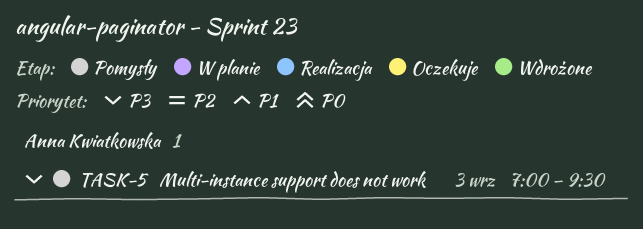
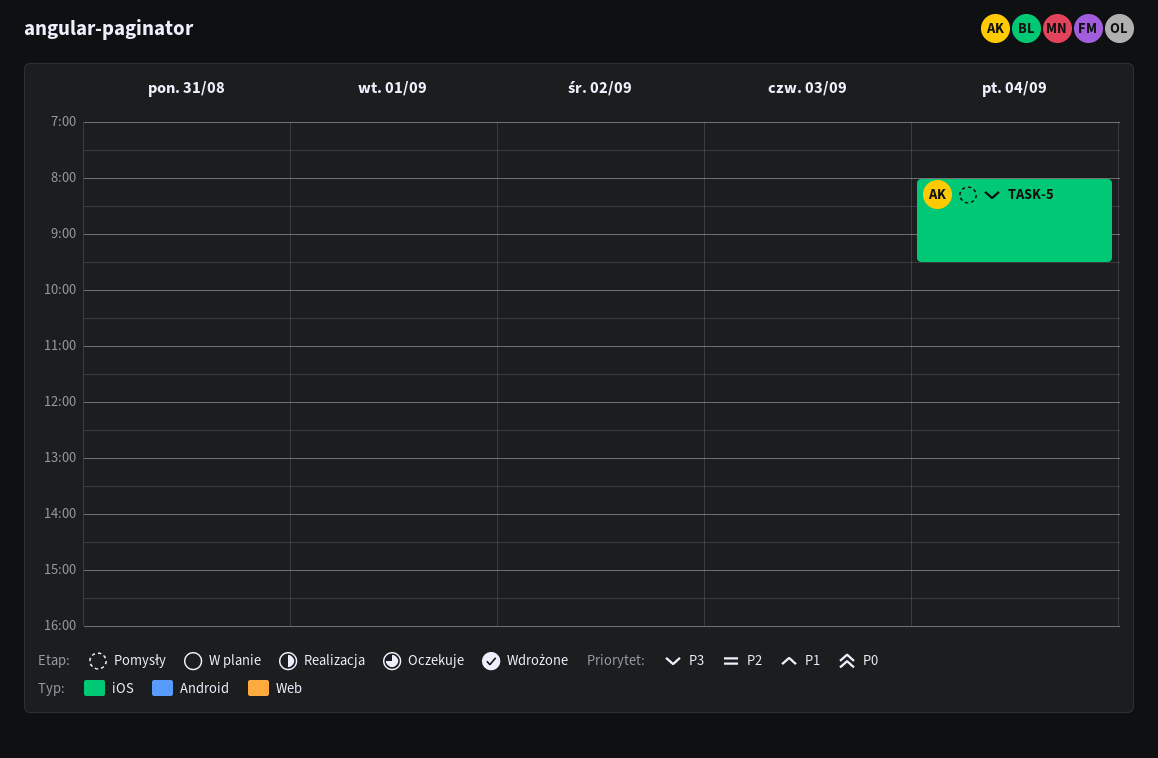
TASK-5, day: Sep 3 -> Sep 4
TASK-5, begins: 07:00 -> 08:00

